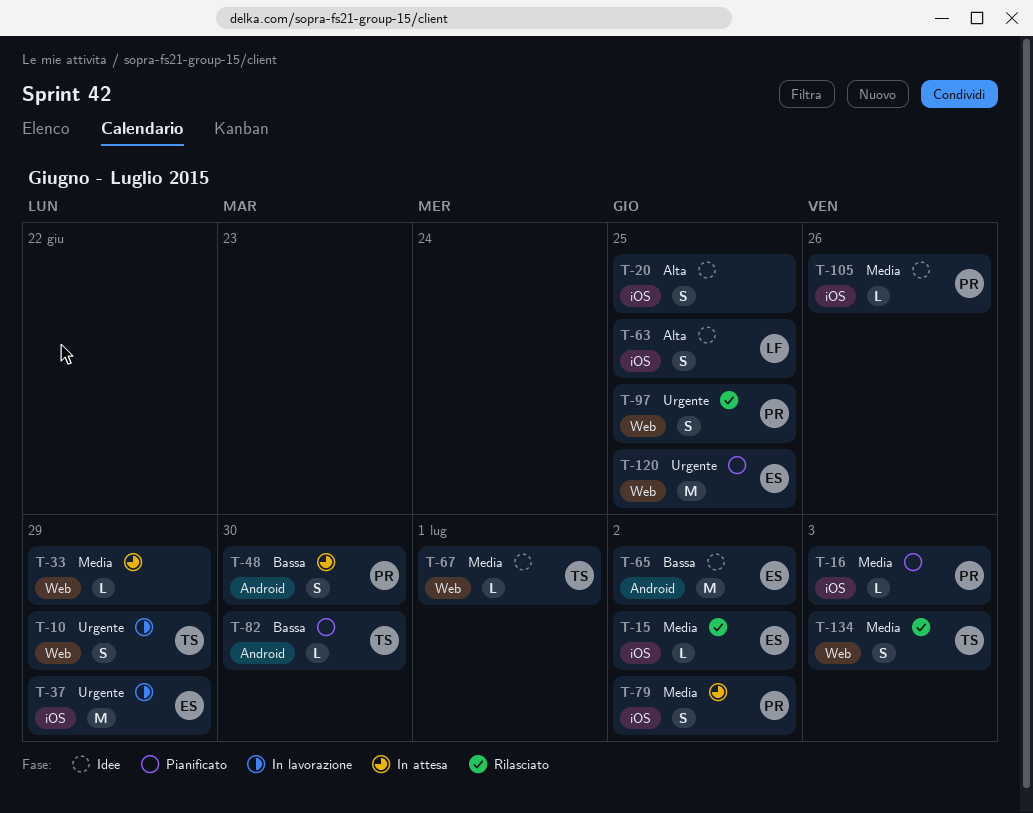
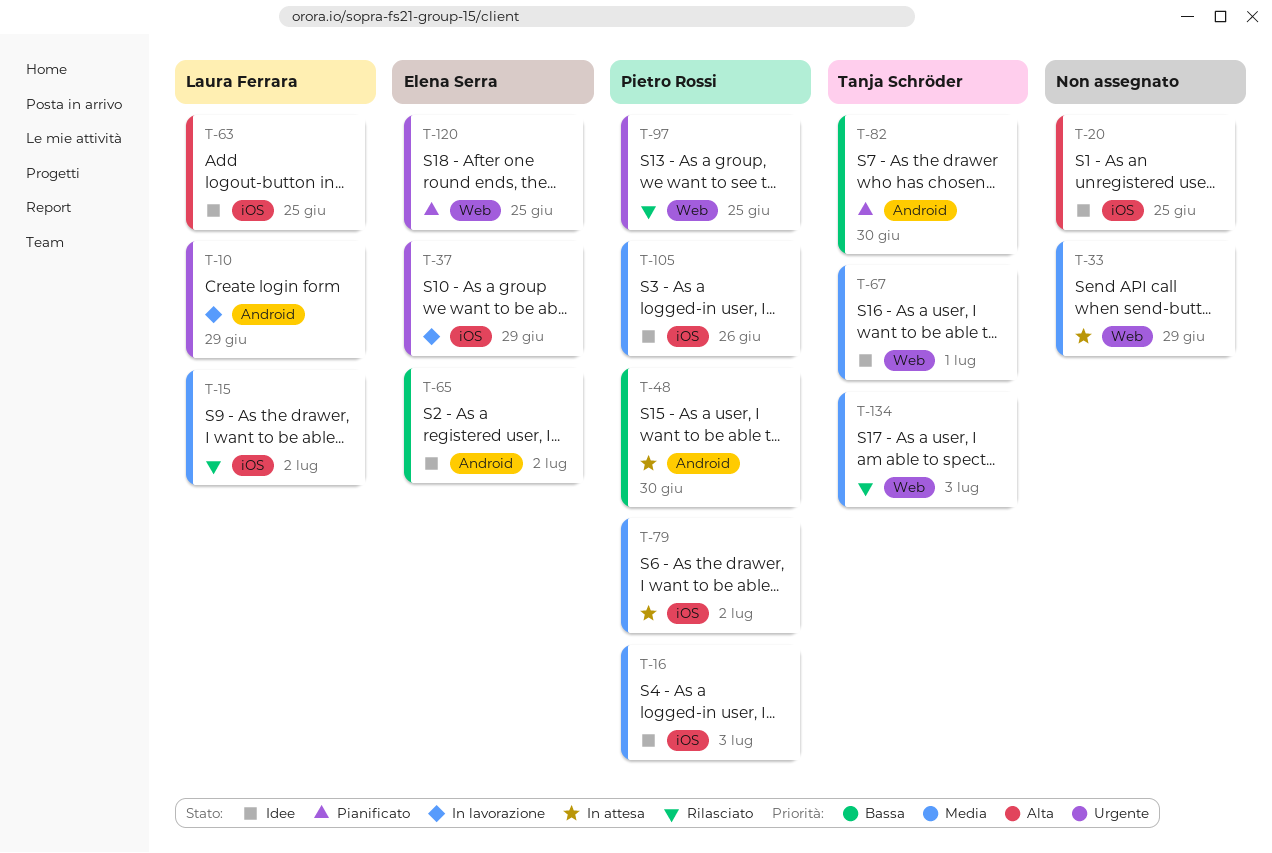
T-10, owner: Tanja Schröder -> Laura Ferrara
T-10, label: Web -> Android
T-15, owner: Elena Serra -> Laura Ferrara
T-16, status: Pianificato -> Idee

